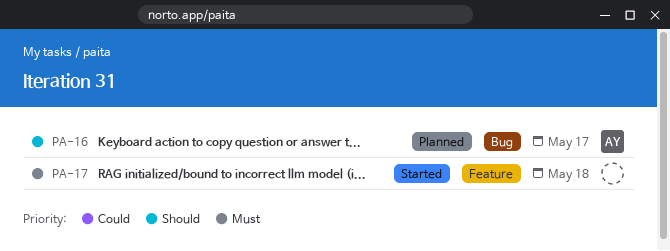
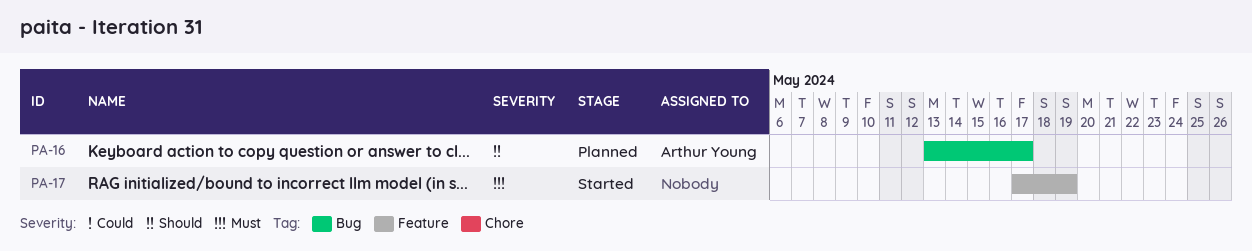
PA-17, due: May 18 -> May 19

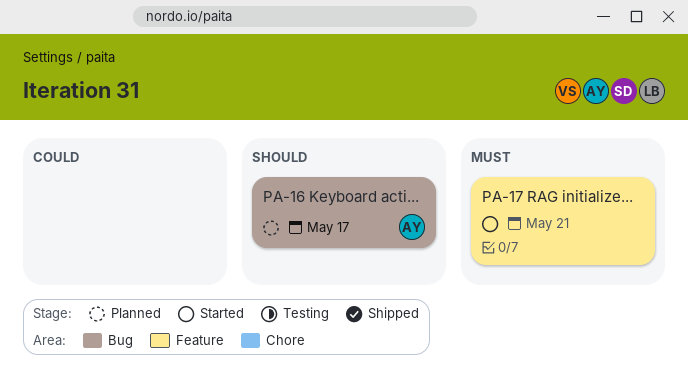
PA-17, due: May 19 -> May 21

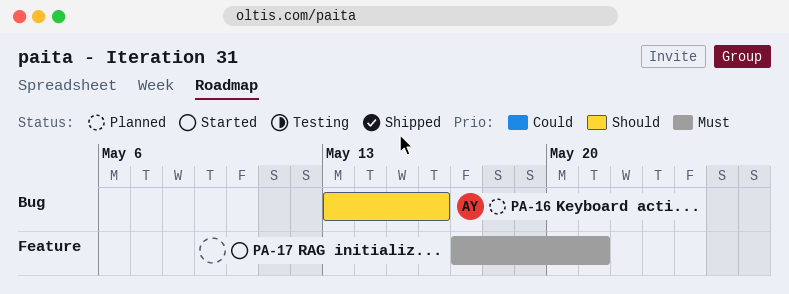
PA-16, due: May 17 -> May 16

